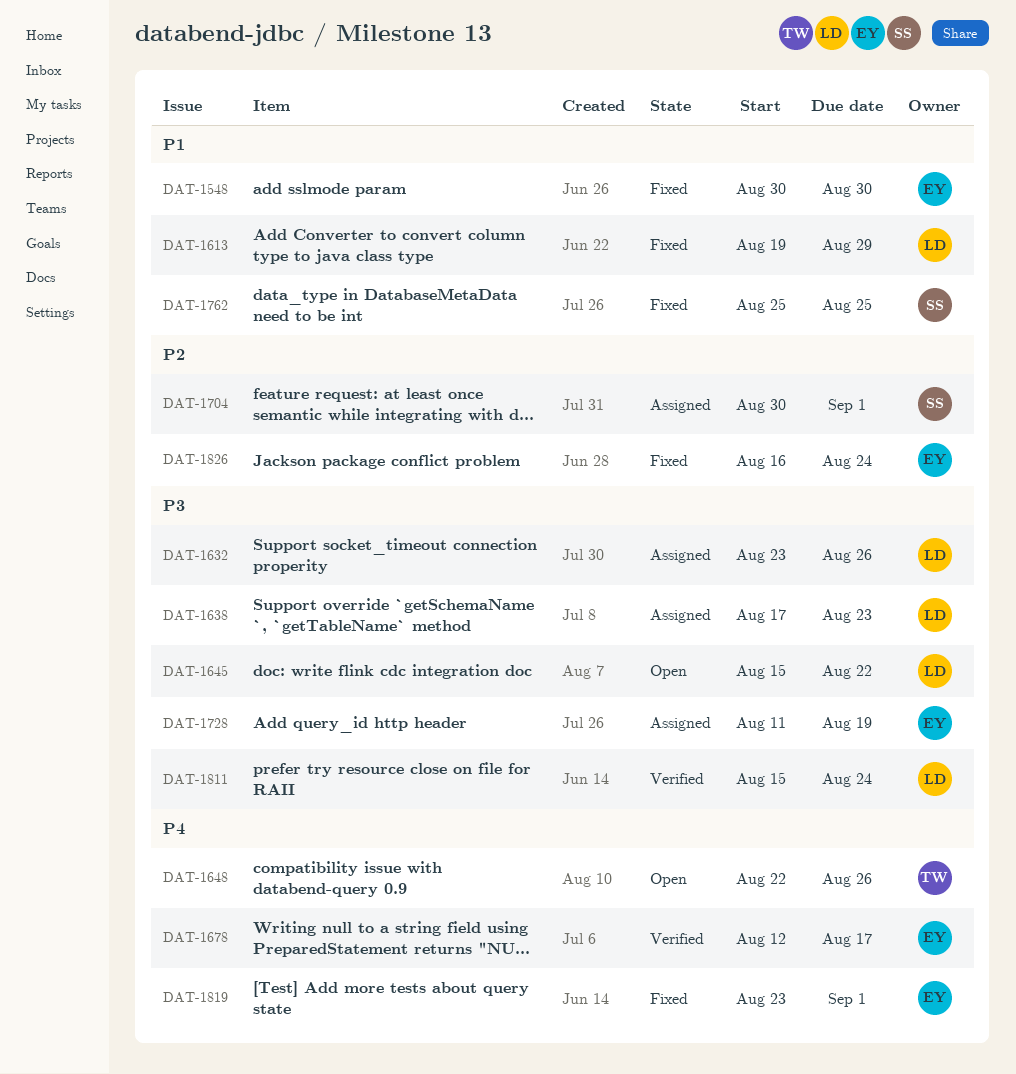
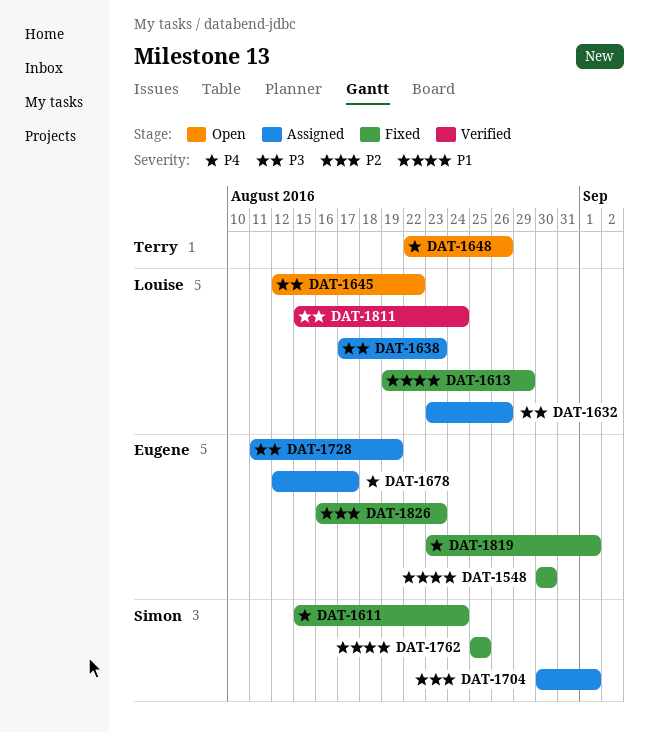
DAT-1611: none -> present
DAT-1645, start: Aug 15 -> Aug 12
DAT-1678, status: Verified -> Assigned
DAT-1826, due: Aug 24 -> Aug 23

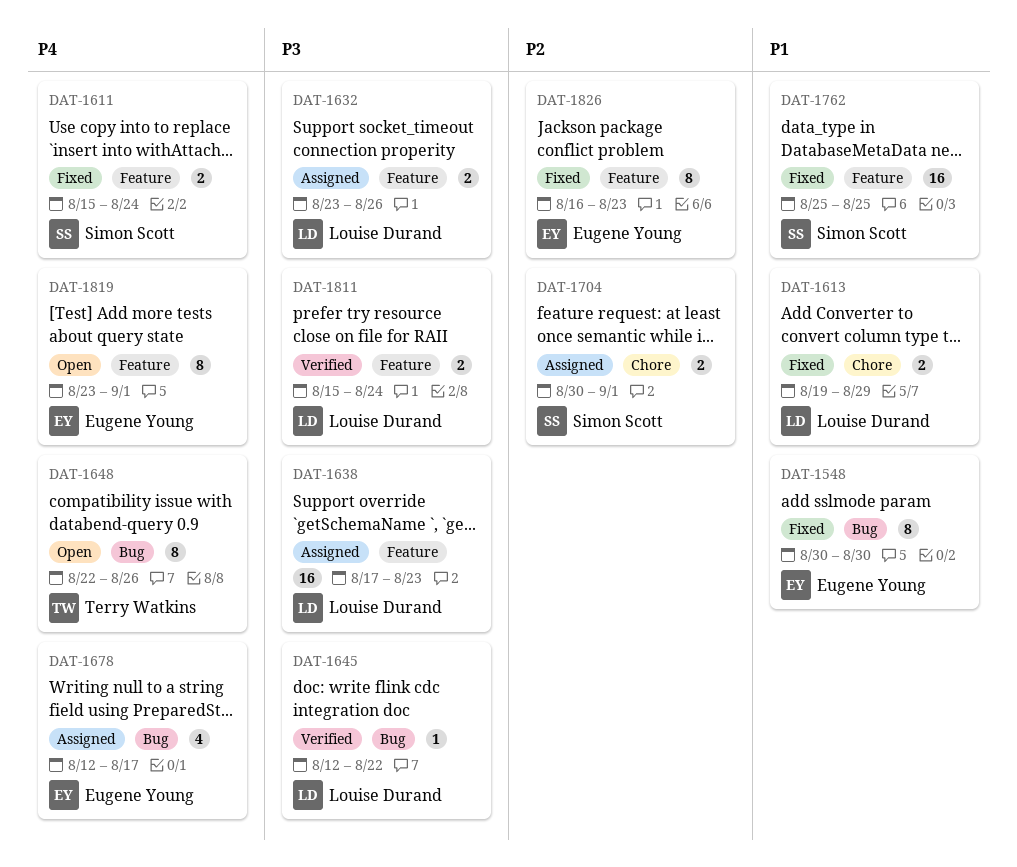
DAT-1645, status: Open -> Verified
DAT-1728: present -> none
DAT-1819, status: Fixed -> Open

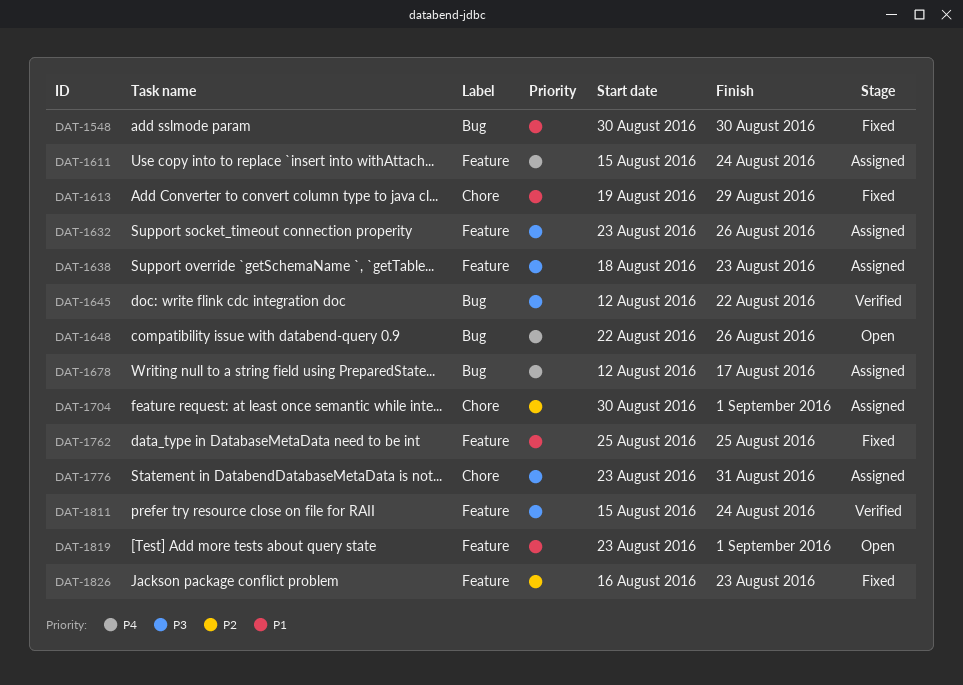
DAT-1611, status: Fixed -> Assigned
DAT-1638, start: Aug 17 -> Aug 18
DAT-1776: none -> present
DAT-1819, priority: P4 -> P1

